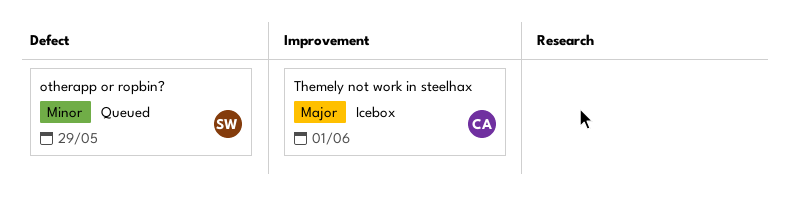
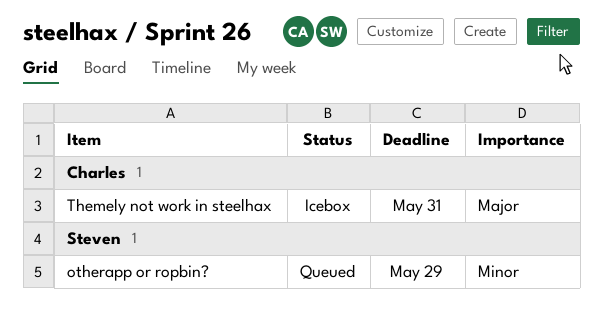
Themely not work in steelhax, due: Jun 1 -> May 31

